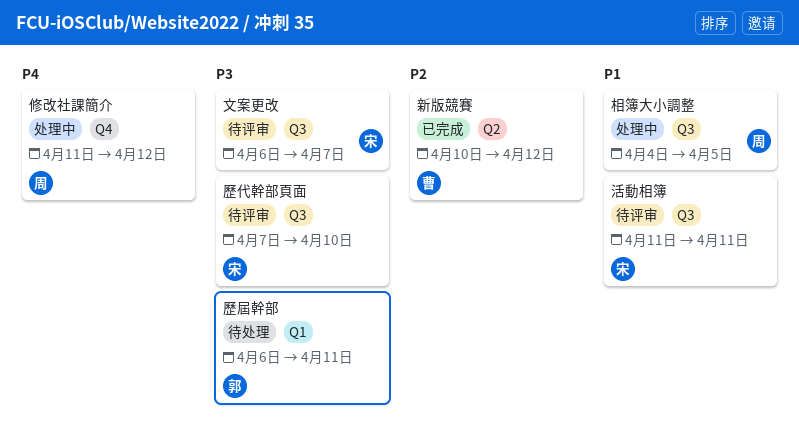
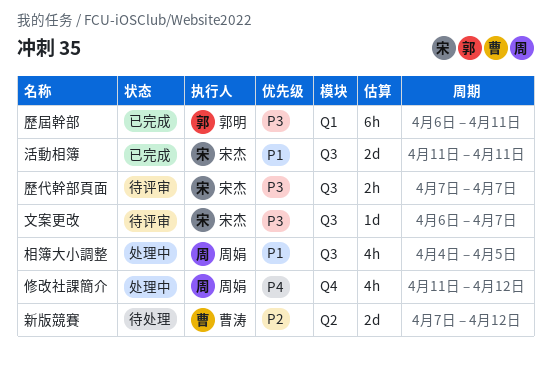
新版競賽, status: 已完成 -> 待处理
新版競賽, start: Apr 10 -> Apr 7
歷代幹部頁面, due: Apr 10 -> Apr 7
歷屆幹部, status: 待处理 -> 已完成
活動相簿, status: 待评审 -> 已完成

